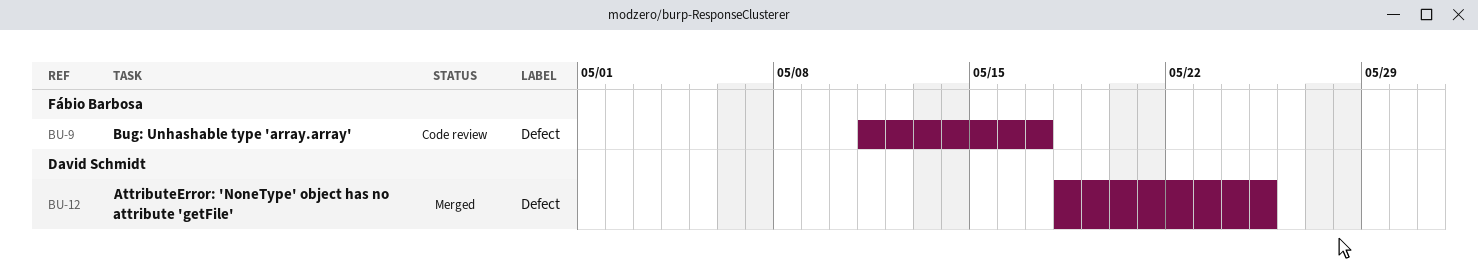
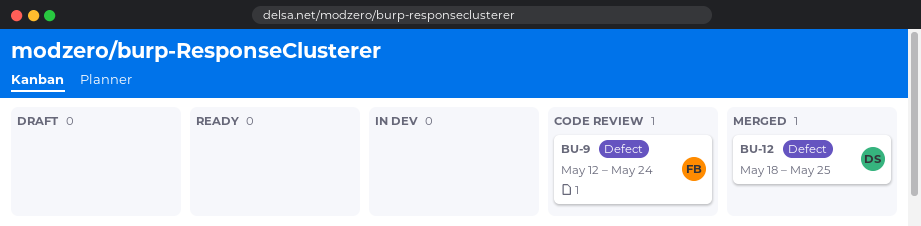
BU-9, start: May 11 -> May 12
BU-9, due: May 17 -> May 24

